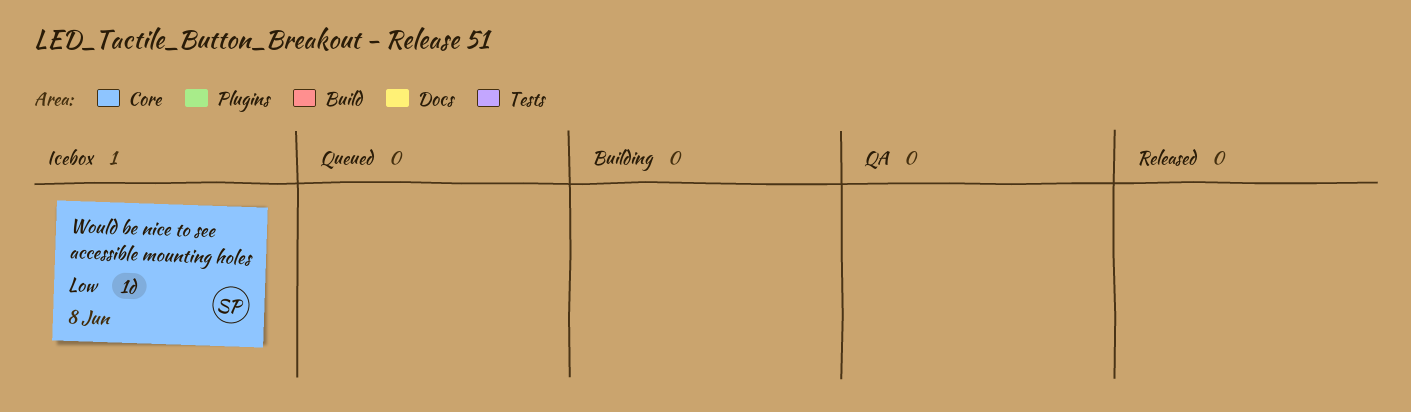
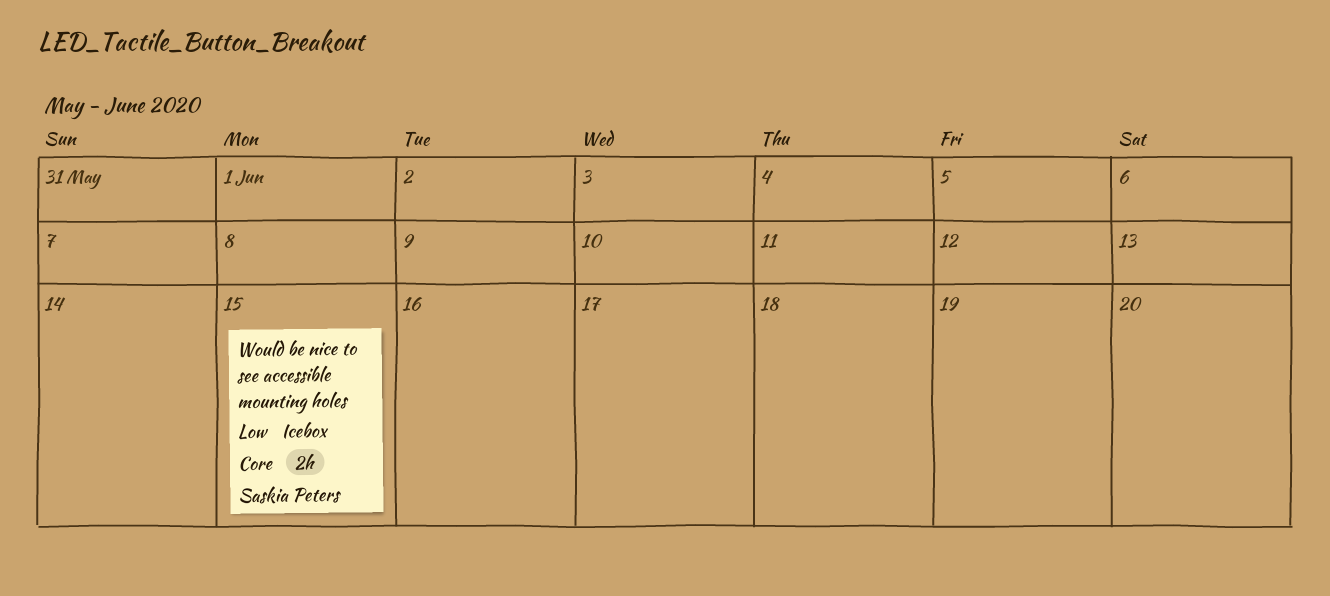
Would be nice to see accessible mounting holes, estimate: 1d -> 2h
Would be nice to see accessible mounting holes, due: Jun 8 -> Jun 15

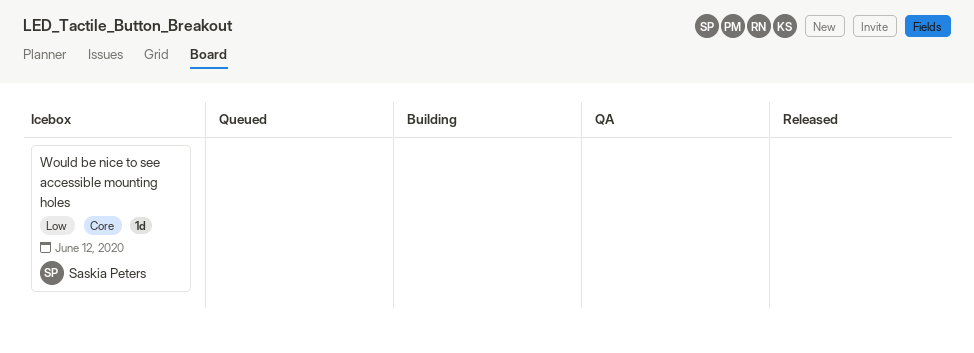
Would be nice to see accessible mounting holes, estimate: 2h -> 1d
Would be nice to see accessible mounting holes, due: Jun 15 -> Jun 12

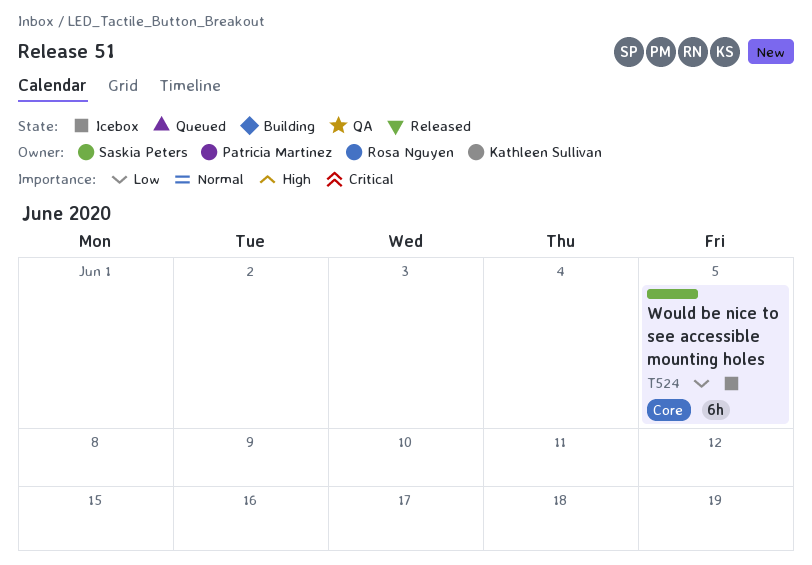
Would be nice to see accessible mounting holes, estimate: 1d -> 6h
Would be nice to see accessible mounting holes, due: Jun 12 -> Jun 5

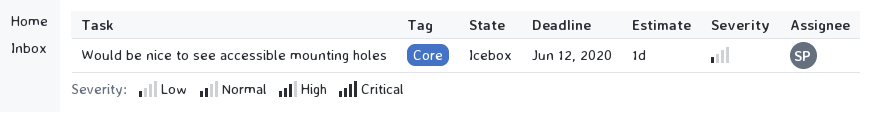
Would be nice to see accessible mounting holes, estimate: 6h -> 1d
Would be nice to see accessible mounting holes, due: Jun 5 -> Jun 12

